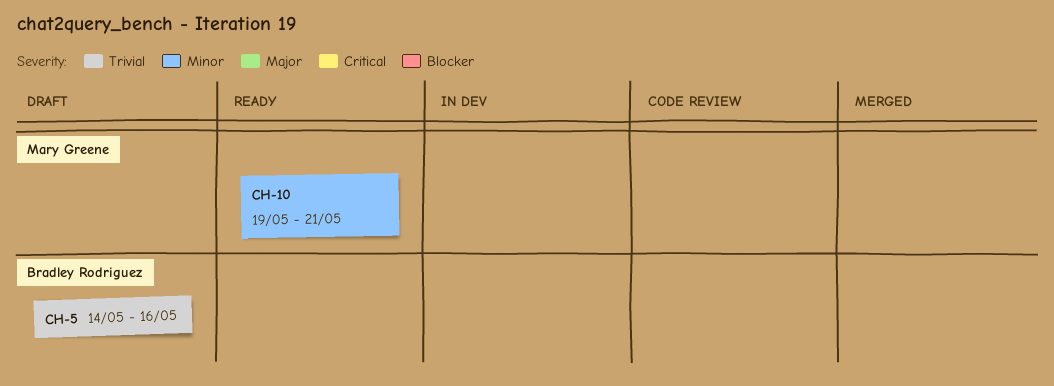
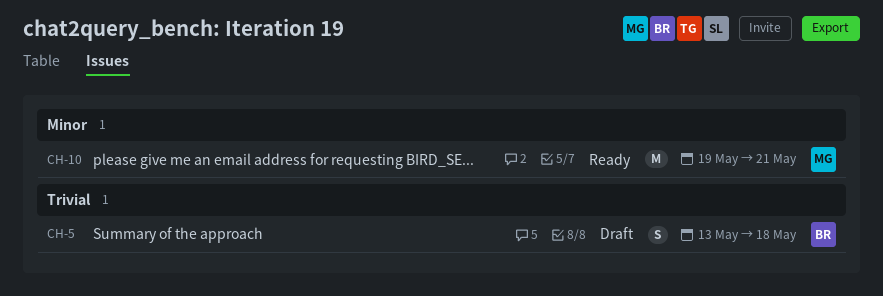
CH-5, start: May 14 -> May 13
CH-5, due: May 16 -> May 18

